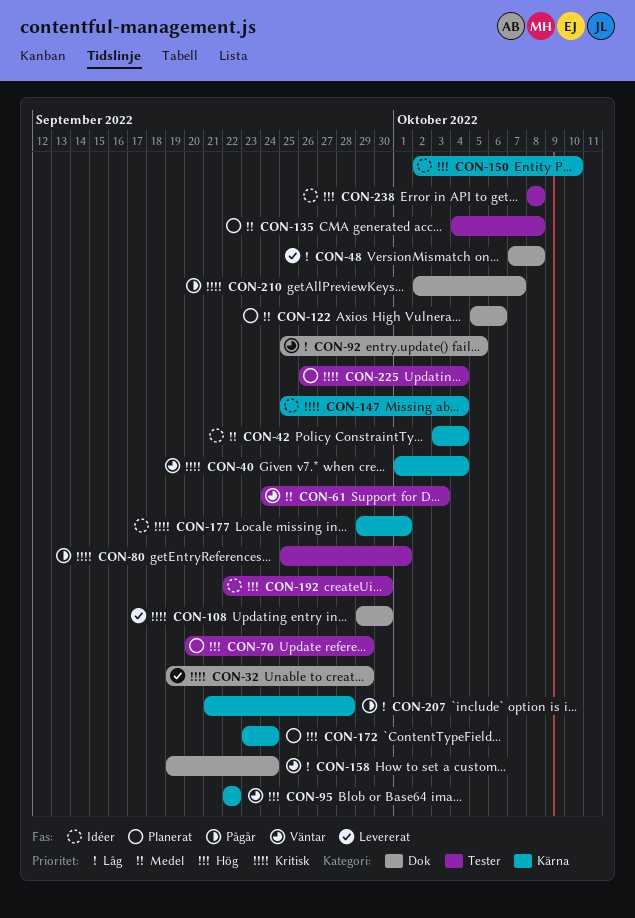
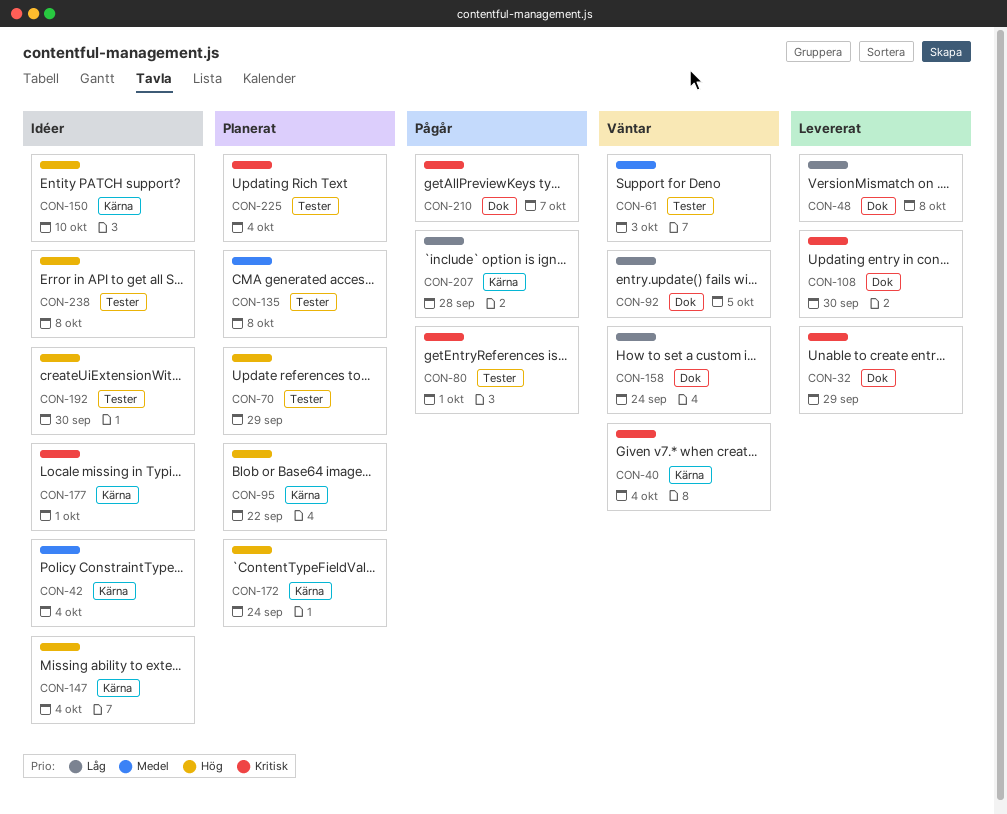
CON-95, status: Väntar -> Planerat
CON-122: present -> none
CON-147, priority: Kritisk -> Hög

